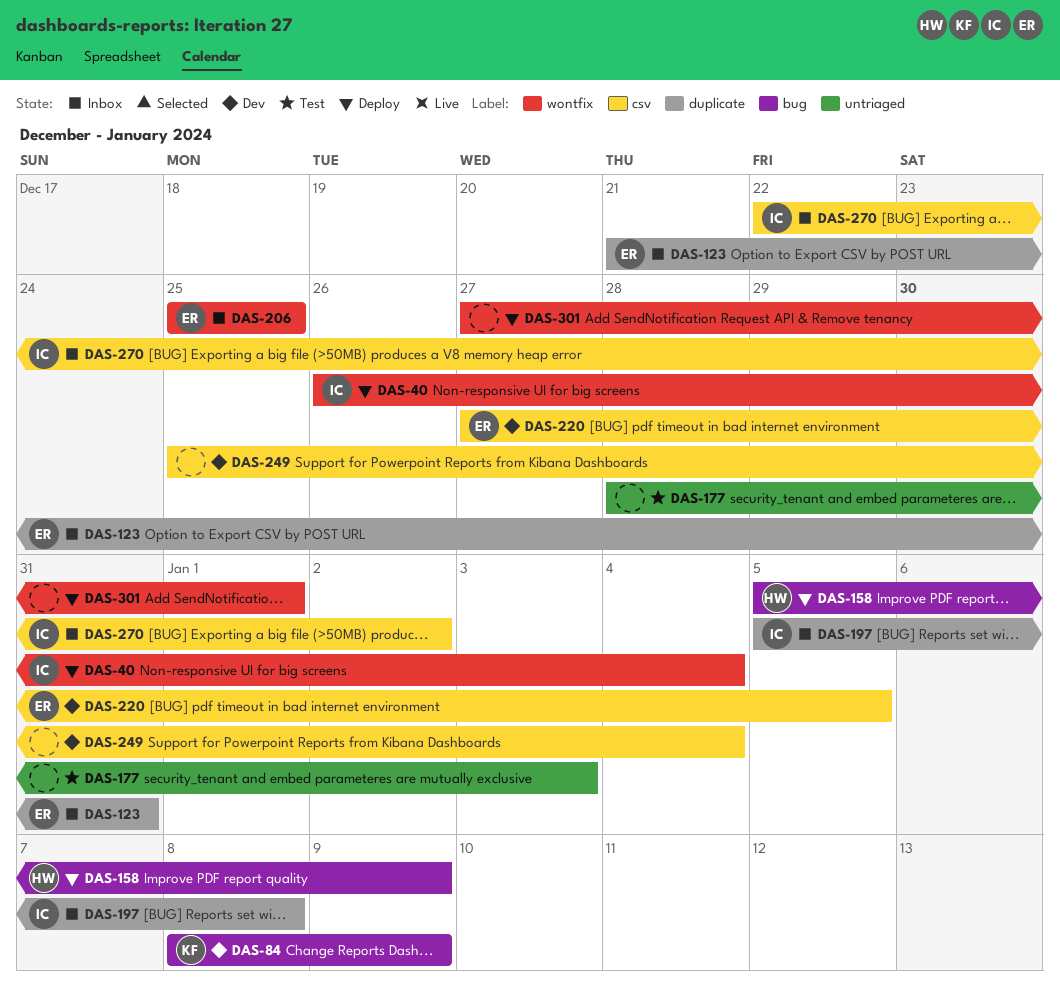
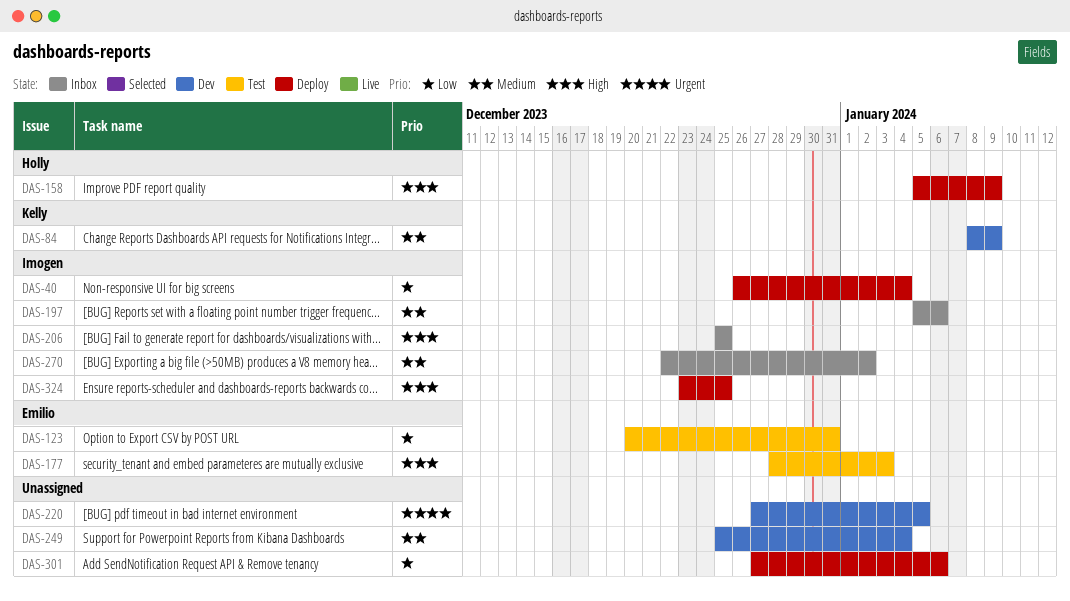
DAS-123, status: Inbox -> Test
DAS-123, start: Dec 21 -> Dec 20
DAS-177, owner: none -> Emilio
DAS-197, due: Jan 8 -> Jan 6
DAS-206, owner: Emilio -> Imogen
DAS-220, owner: Emilio -> none
DAS-301, due: Jan 1 -> Jan 6
DAS-324: none -> present

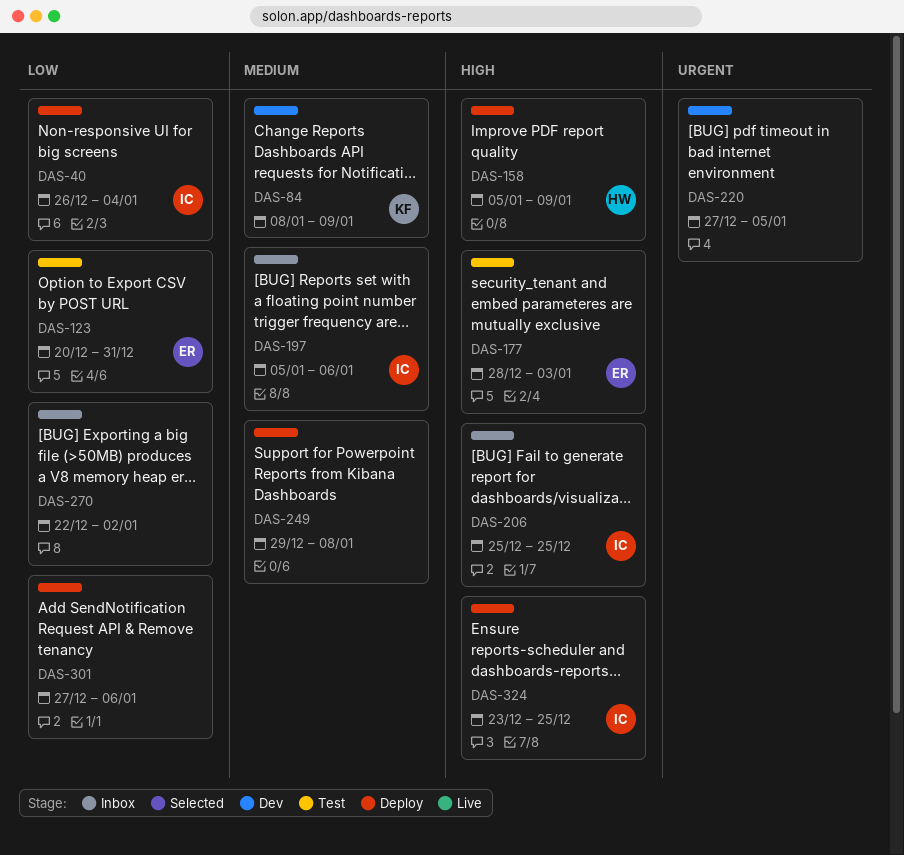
DAS-249, status: Dev -> Deploy
DAS-249, start: Dec 25 -> Dec 29
DAS-249, due: Jan 4 -> Jan 8
DAS-270, owner: Imogen -> none
DAS-270, priority: Medium -> Low

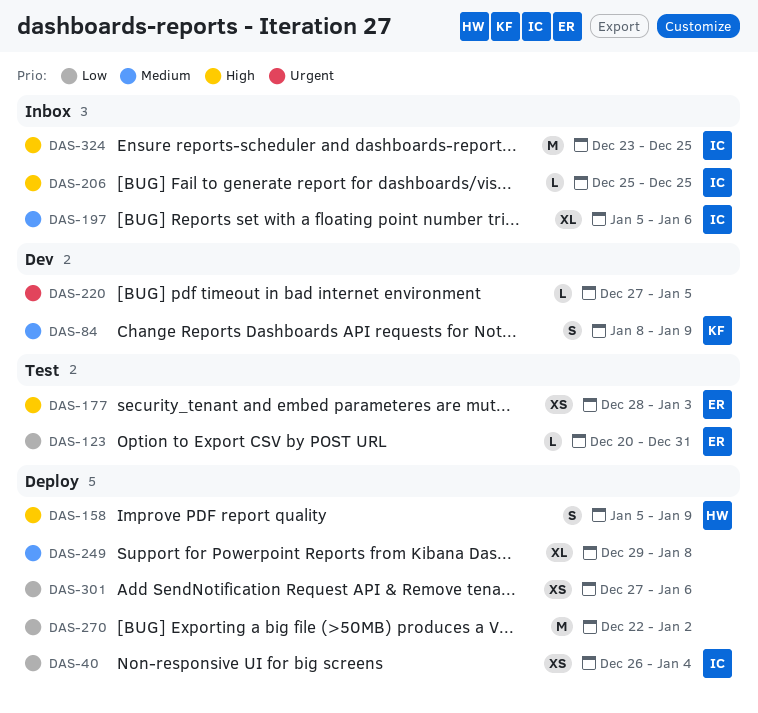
DAS-270, status: Inbox -> Deploy
DAS-324, status: Deploy -> Inbox

